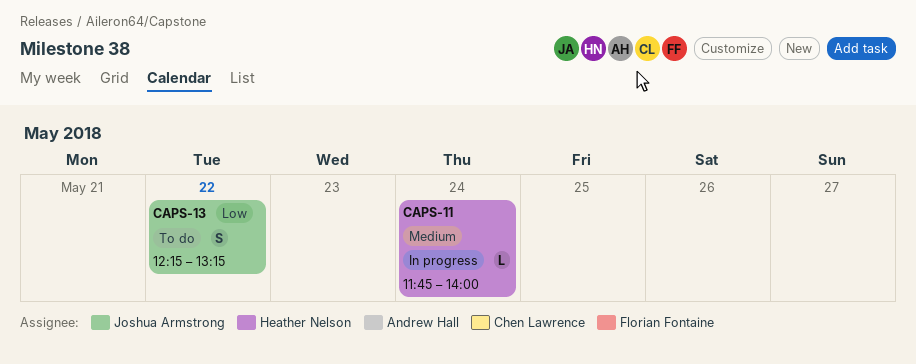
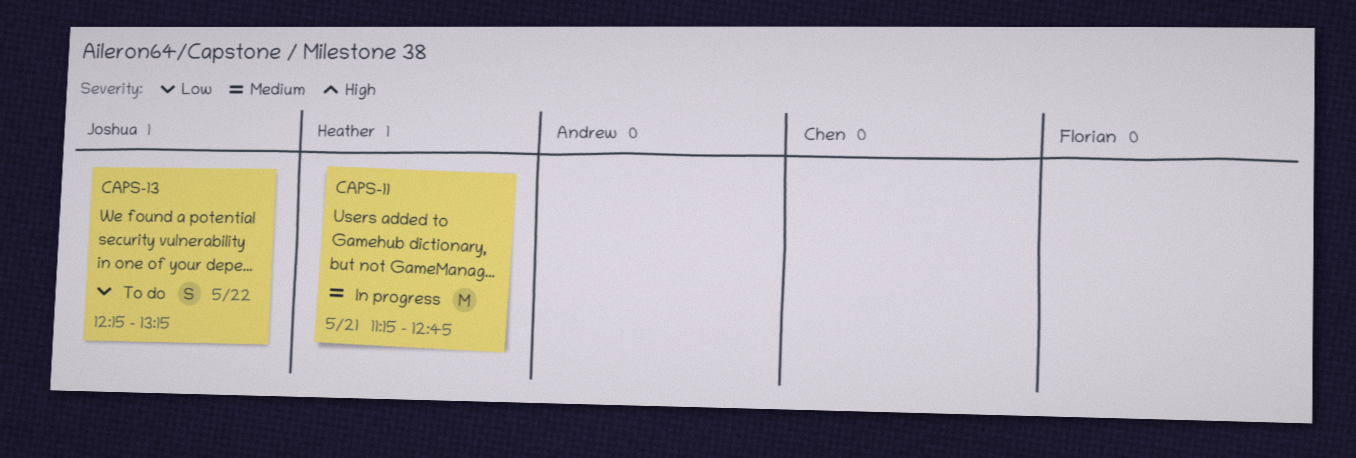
CAPS-11, estimate: L -> M
CAPS-11, day: May 24 -> May 21
CAPS-11, begins: 11:45 -> 11:15
CAPS-11, ends: 14:00 -> 12:45

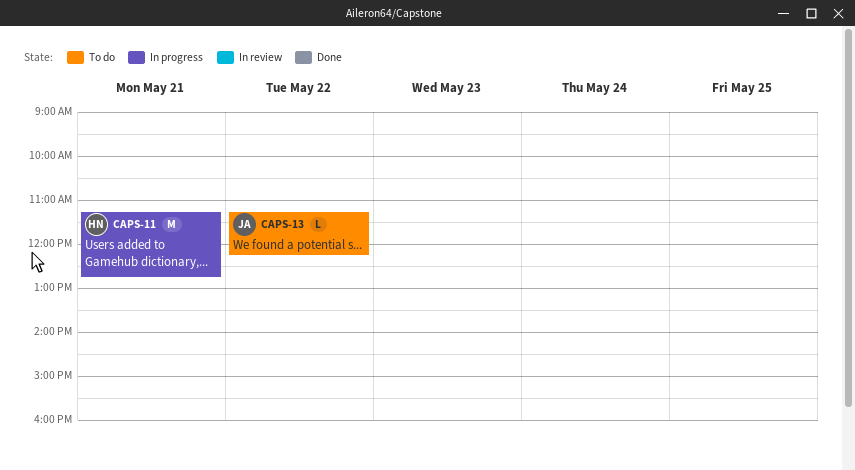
CAPS-13, estimate: S -> L
CAPS-13, begins: 12:15 -> 11:15
CAPS-13, ends: 13:15 -> 12:15

